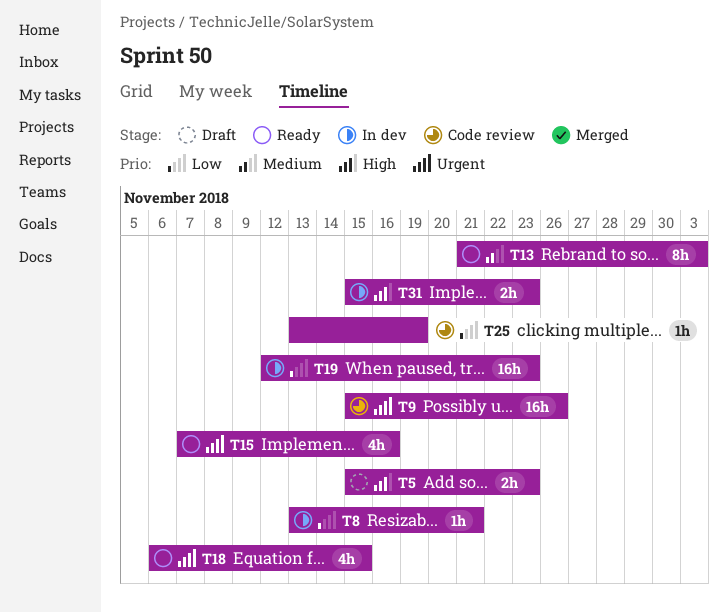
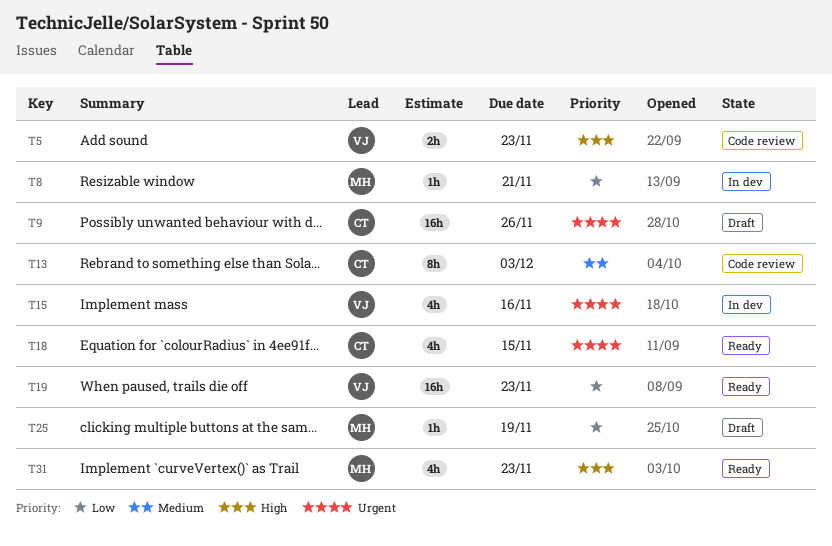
T5, status: Draft -> Code review
T9, status: Code review -> Draft
T13, status: Ready -> Code review
T15, status: Ready -> In dev
T19, status: In dev -> Ready
T25, status: Code review -> Draft
T31, status: In dev -> Ready
T31, estimate: 2h -> 4h

